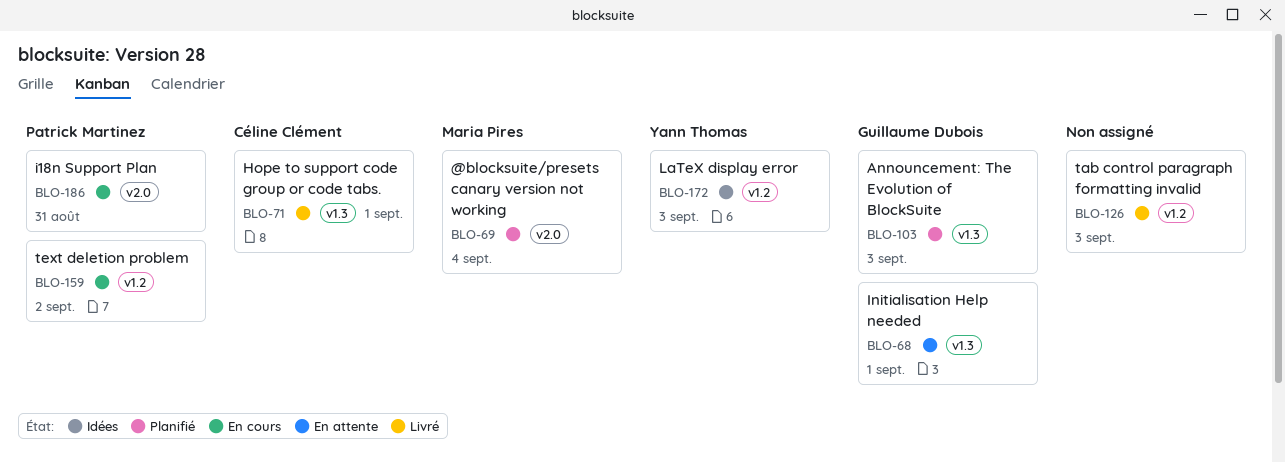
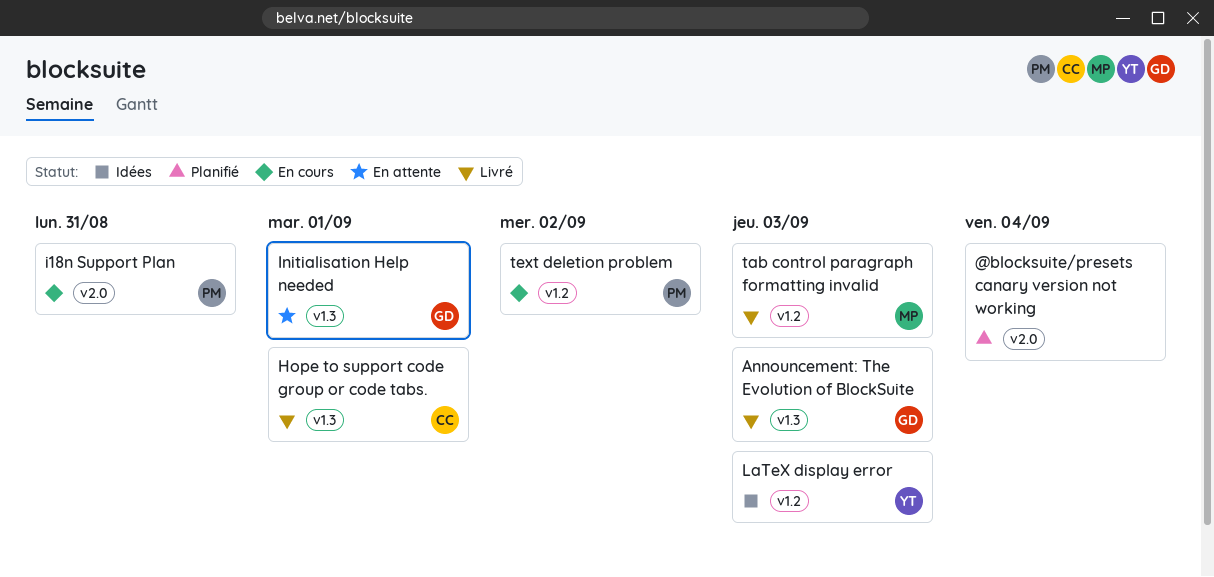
@blocksuite/presets canary version not working, owner: Maria Pires -> none
Announcement: The Evolution of BlockSuite, status: Planifié -> Livré
tab control paragraph formatting invalid, owner: none -> Maria Pires

